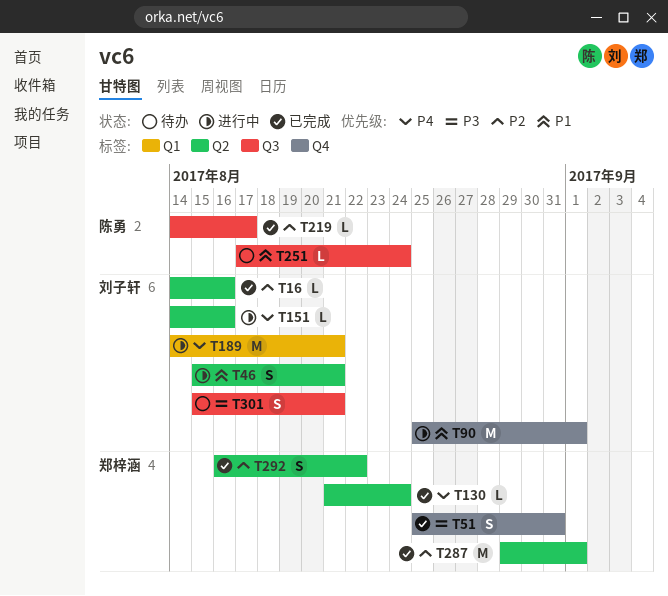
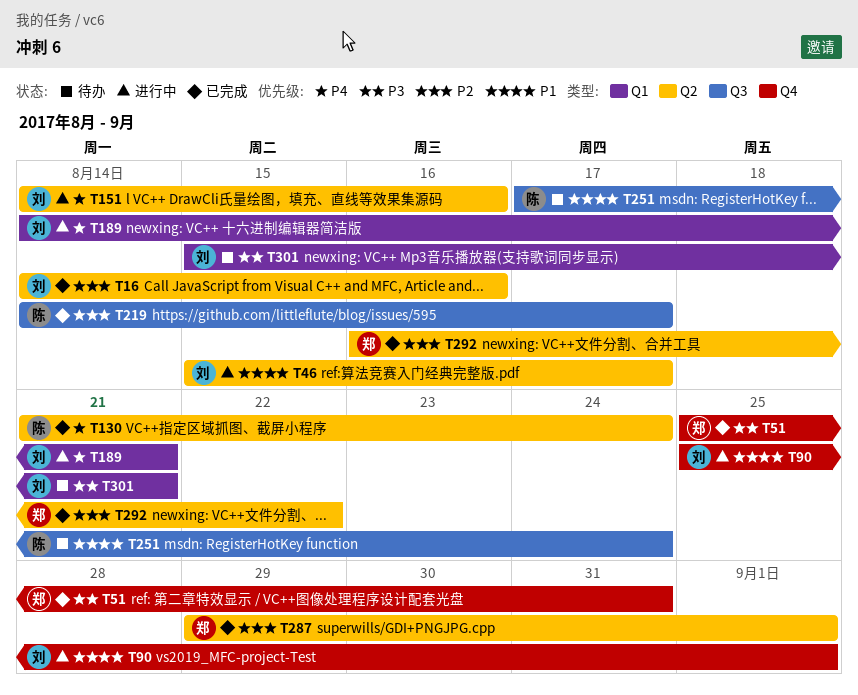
T46, due: Aug 21 -> Aug 17
T130, owner: 郑梓涵 -> 陈勇
T301, label: Q3 -> Q1

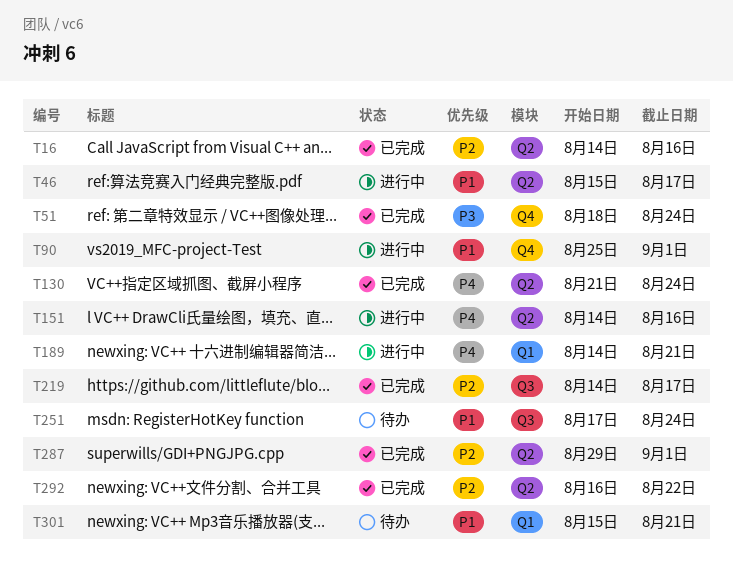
T51, start: Aug 25 -> Aug 18
T51, due: Aug 31 -> Aug 24
T301, priority: P3 -> P1

